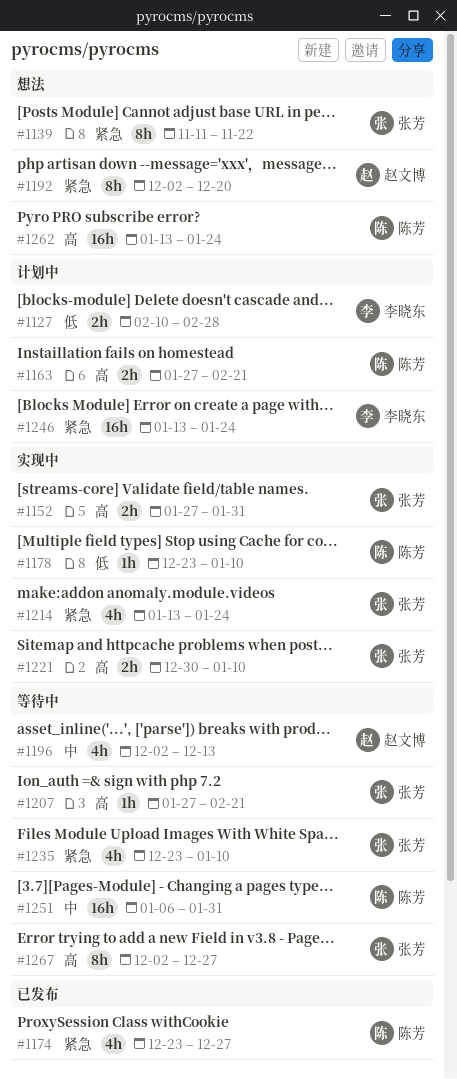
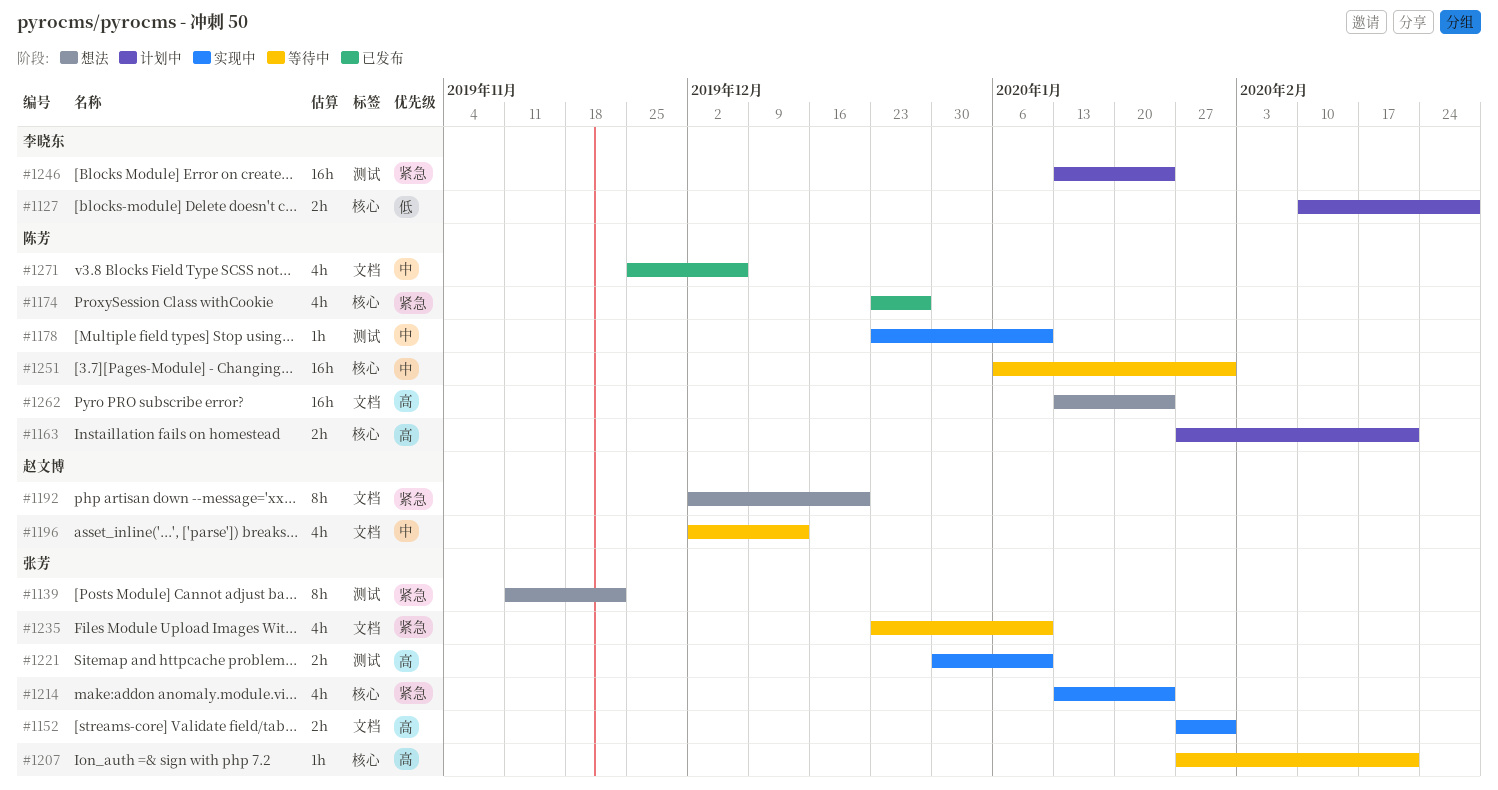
#1178, priority: 低 -> 中
#1267: present -> none
#1271: none -> present

